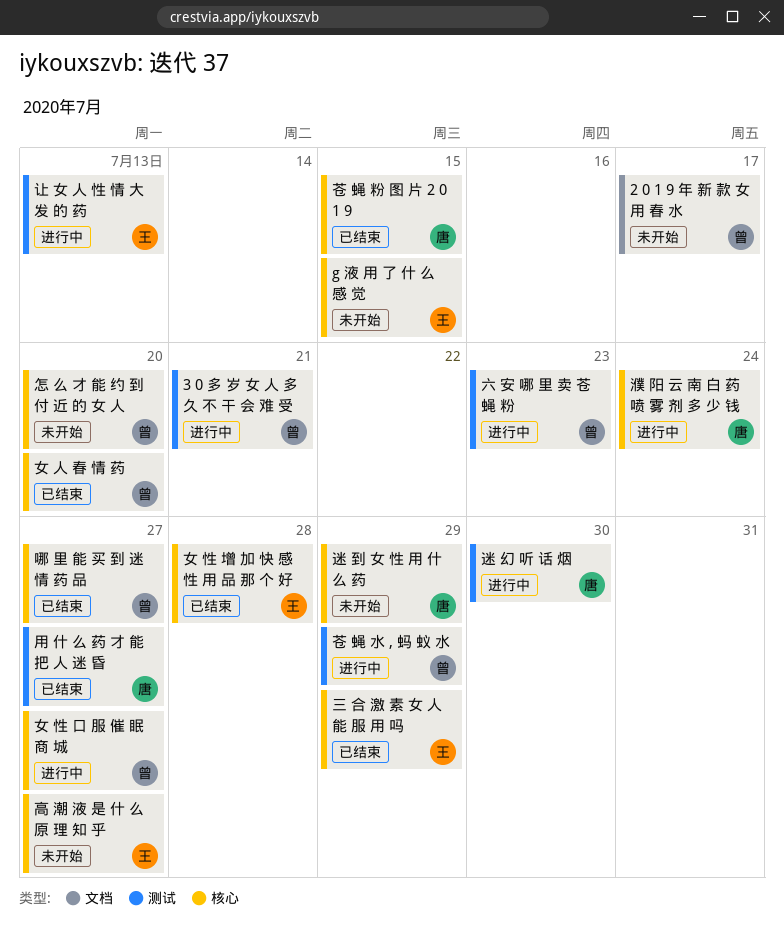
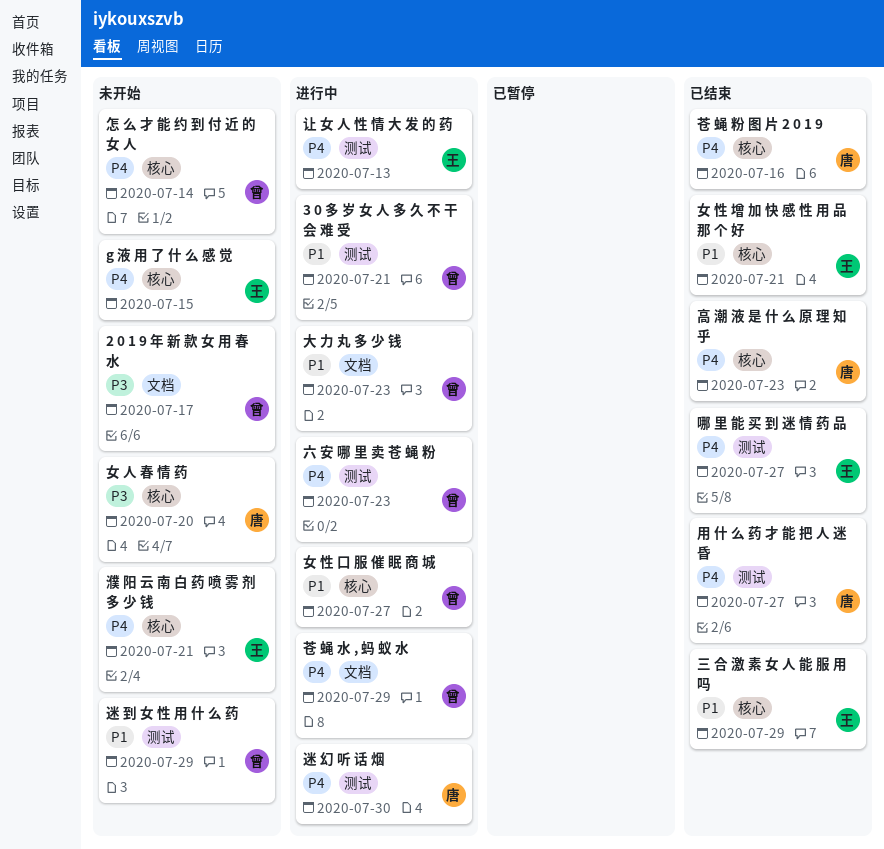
哪 里 能 买 到 迷 情 药 品, owner: 曾 -> 王
哪 里 能 买 到 迷 情 药 品, label: 核心 -> 测试
大 力 丸 多 少 钱: none -> present
女 人 春 情 药, status: 已结束 -> 未开始
女 人 春 情 药, owner: 曾 -> 唐
女 性 增 加 快 感 性 用 品 那 个 好, due: Jul 28 -> Jul 21
怎 么 才 能 约 到 付 近 的 女 人, due: Jul 20 -> Jul 14
濮 阳 云 南 白 药 喷 雾 剂 多 少 钱, status: 进行中 -> 未开始
濮 阳 云 南 白 药 喷 雾 剂 多 少 钱, owner: 唐 -> 王
濮 阳 云 南 白 药 喷 雾 剂 多 少 钱, due: Jul 24 -> Jul 21
苍 蝇 水 , 蚂 蚁 水, label: 测试 -> 文档
苍 蝇 粉 图 片 2 0 1 9, due: Jul 15 -> Jul 16
迷 到 女 性 用 什 么 药, owner: 唐 -> 曾
迷 到 女 性 用 什 么 药, label: 核心 -> 测试
高 潮 液 是 什 么 原 理 知 乎, status: 未开始 -> 已结束
高 潮 液 是 什 么 原 理 知 乎, owner: 王 -> 唐
高 潮 液 是 什 么 原 理 知 乎, due: Jul 27 -> Jul 23

